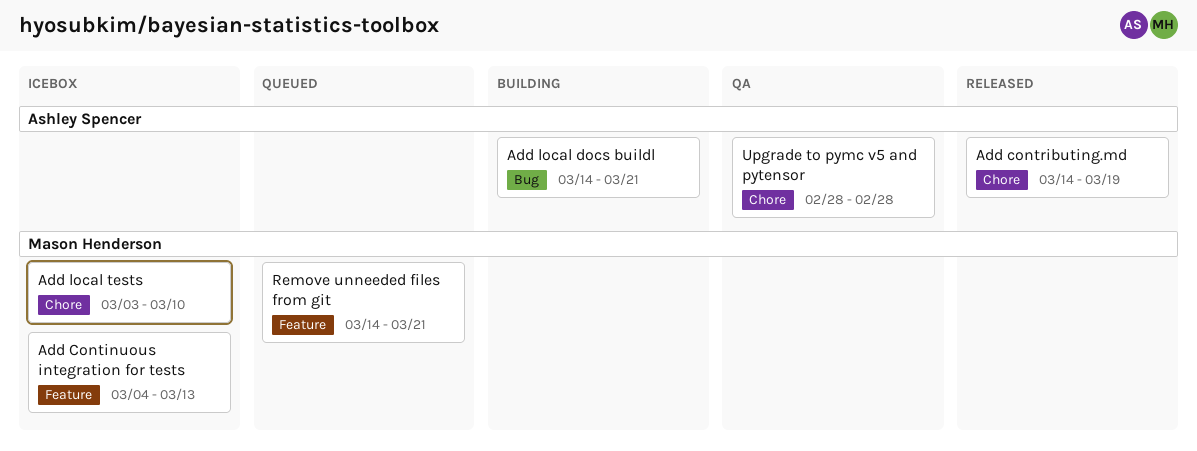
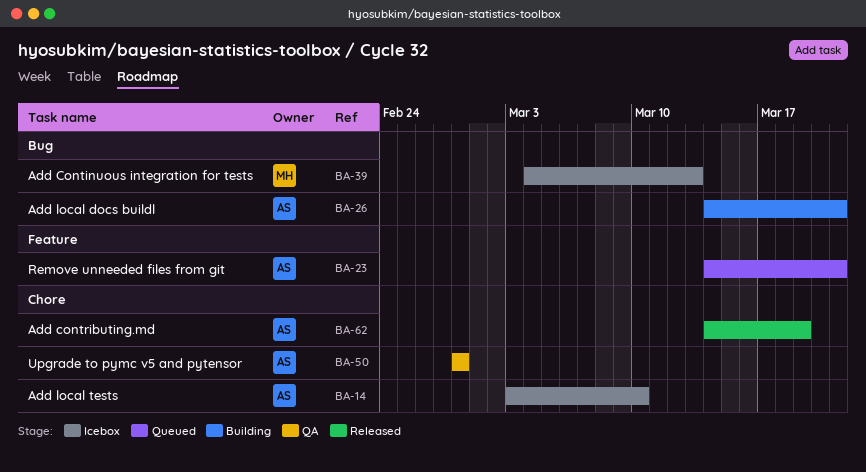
Add Continuous integration for tests, label: Feature -> Bug
Add local tests, owner: Mason Henderson -> Ashley Spencer
Remove unneeded files from git, owner: Mason Henderson -> Ashley Spencer

